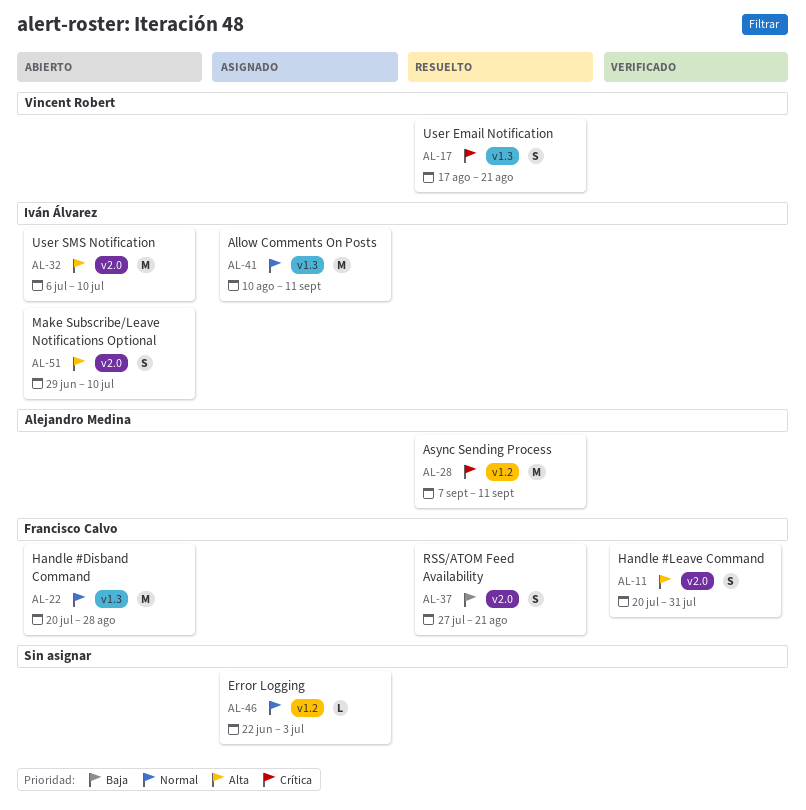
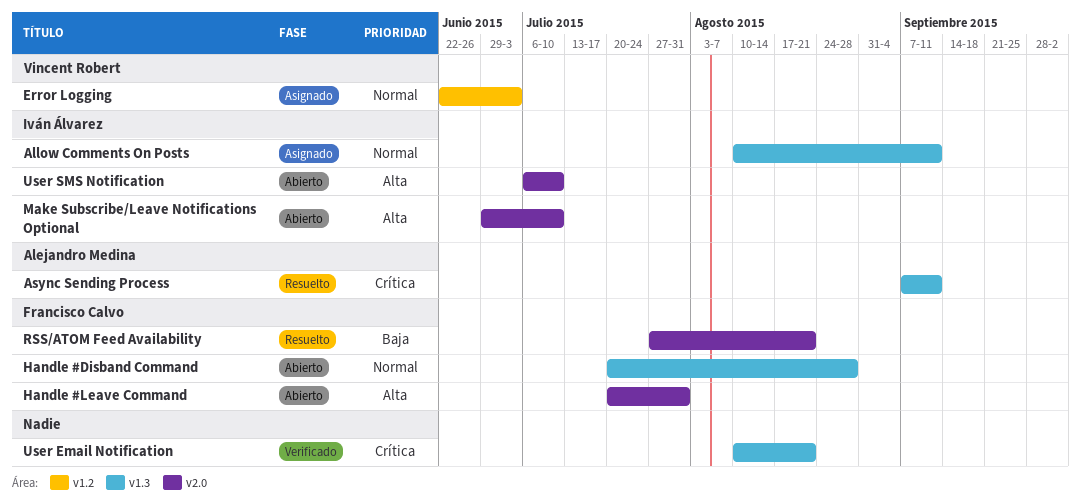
Async Sending Process, label: v1.2 -> v1.3
Error Logging, owner: none -> Vincent Robert
Handle #Leave Command, status: Verificado -> Abierto
User Email Notification, status: Resuelto -> Verificado
User Email Notification, owner: Vincent Robert -> none
User Email Notification, start: Aug 17 -> Aug 10

